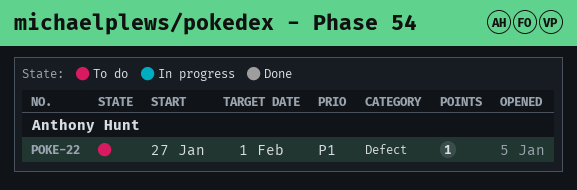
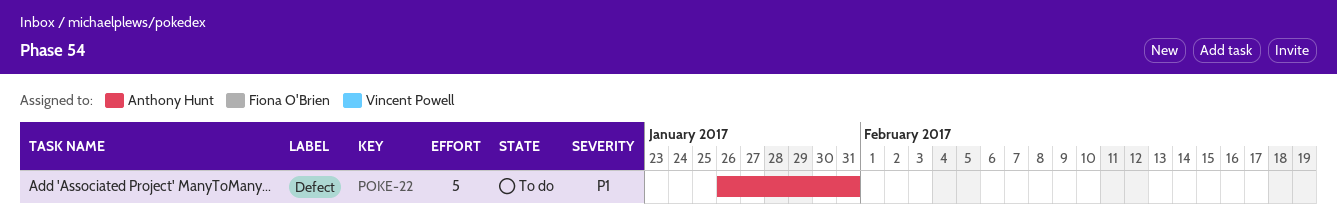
POKE-22, estimate: 1 -> 5
POKE-22, start: Jan 27 -> Jan 26
POKE-22, due: Feb 1 -> Jan 31

